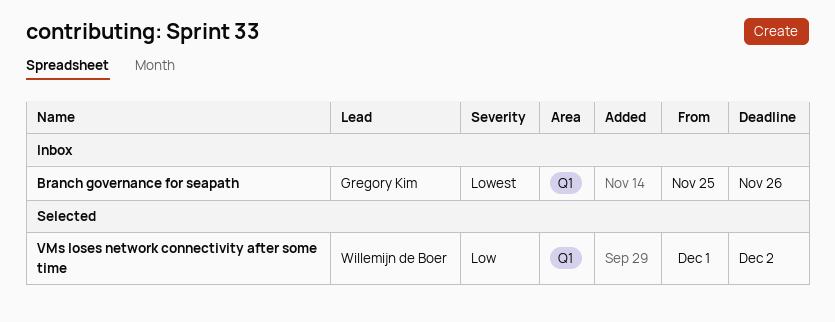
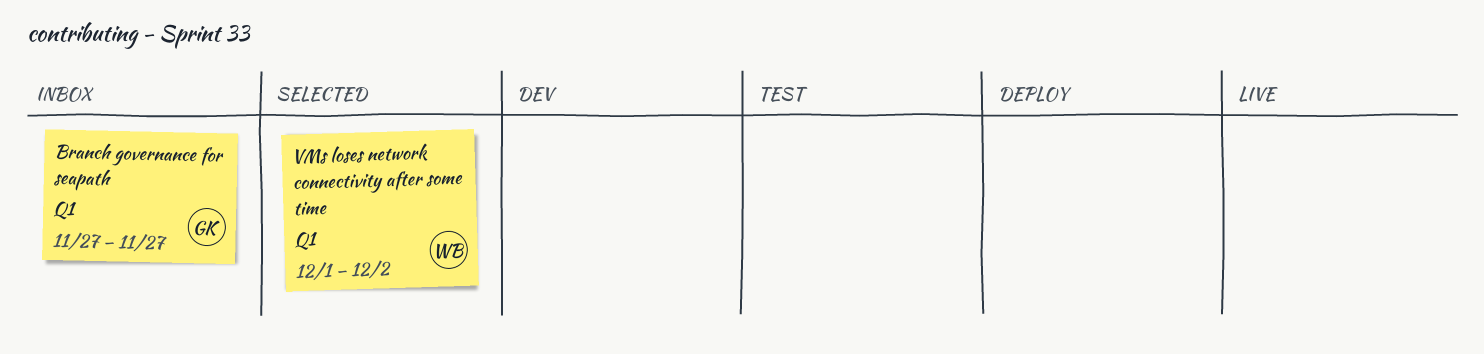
Branch governance for seapath, start: Nov 25 -> Nov 27
Branch governance for seapath, due: Nov 26 -> Nov 27

